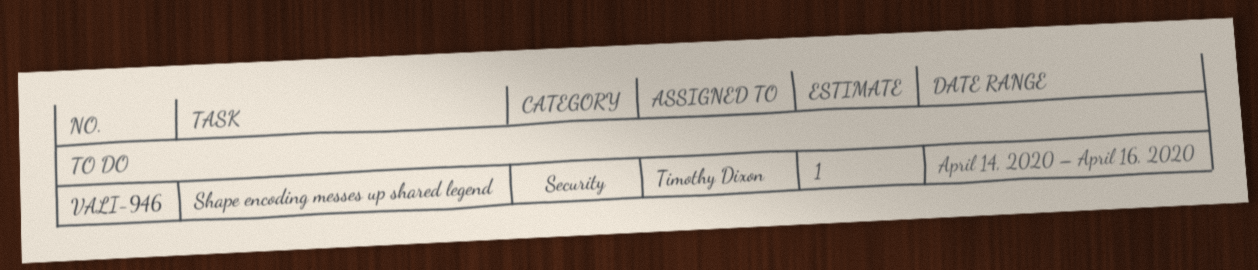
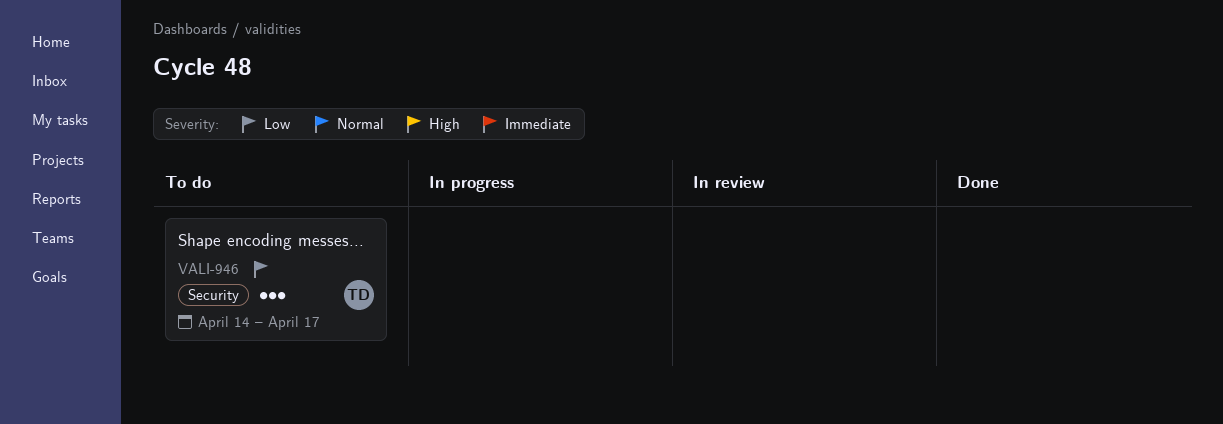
VALI-946, estimate: 1 -> 3
VALI-946, due: Apr 16 -> Apr 17

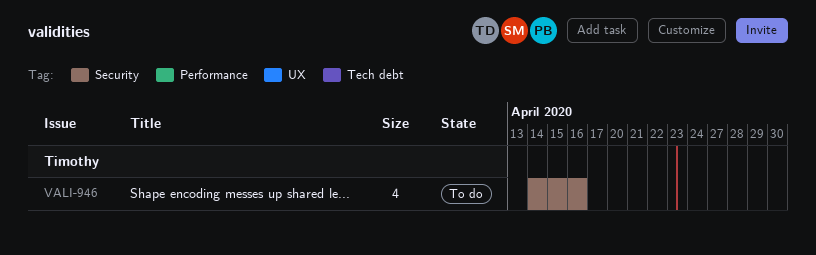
VALI-946, estimate: 3 -> 4
VALI-946, due: Apr 17 -> Apr 16

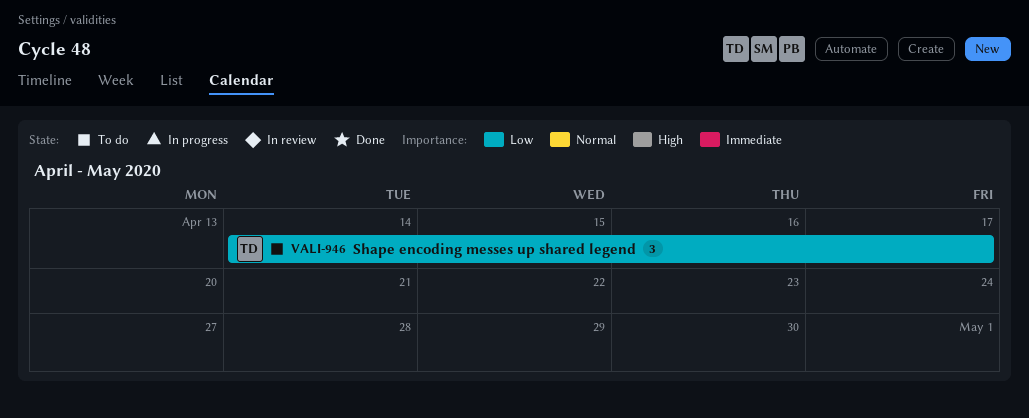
VALI-946, estimate: 4 -> 3
VALI-946, due: Apr 16 -> Apr 17

